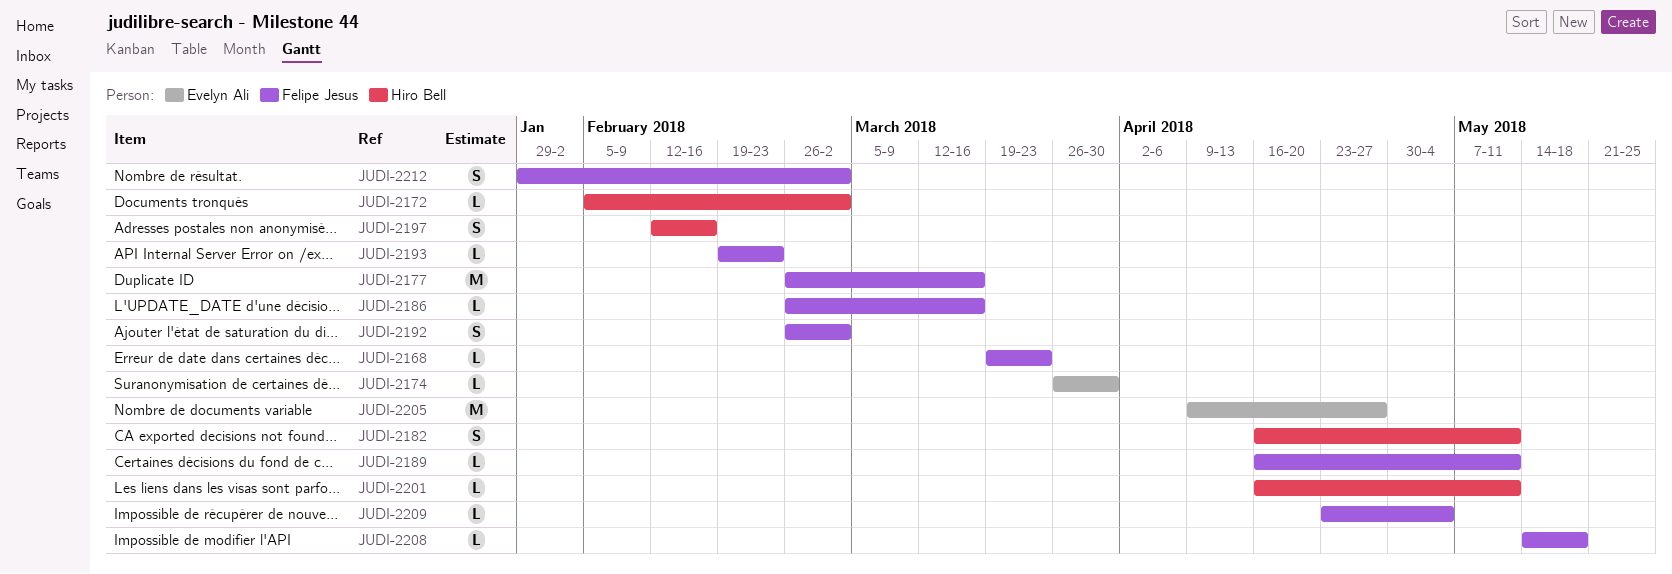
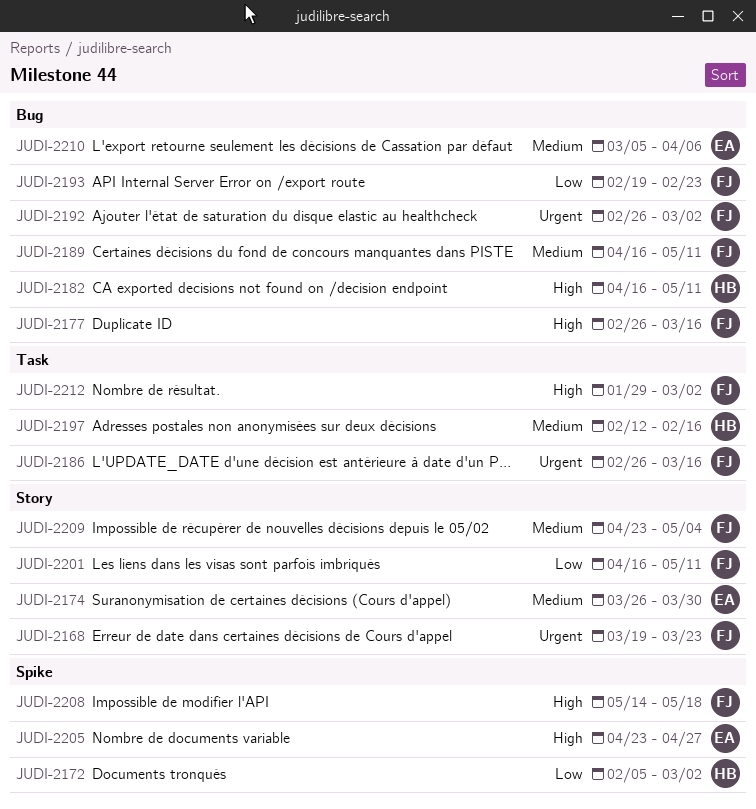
JUDI-2201, owner: Hiro Bell -> Felipe Jesus
JUDI-2205, start: Apr 9 -> Apr 23
JUDI-2210: none -> present

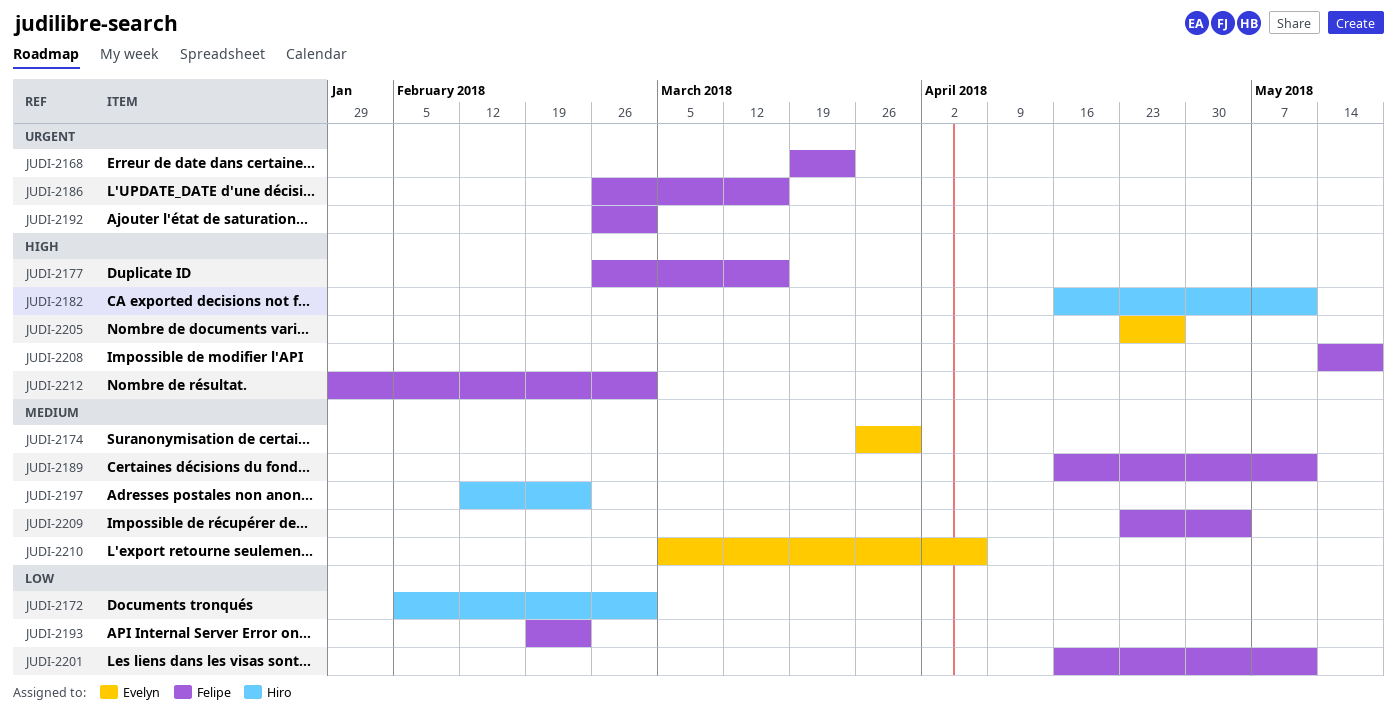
JUDI-2197, due: Feb 16 -> Feb 23

